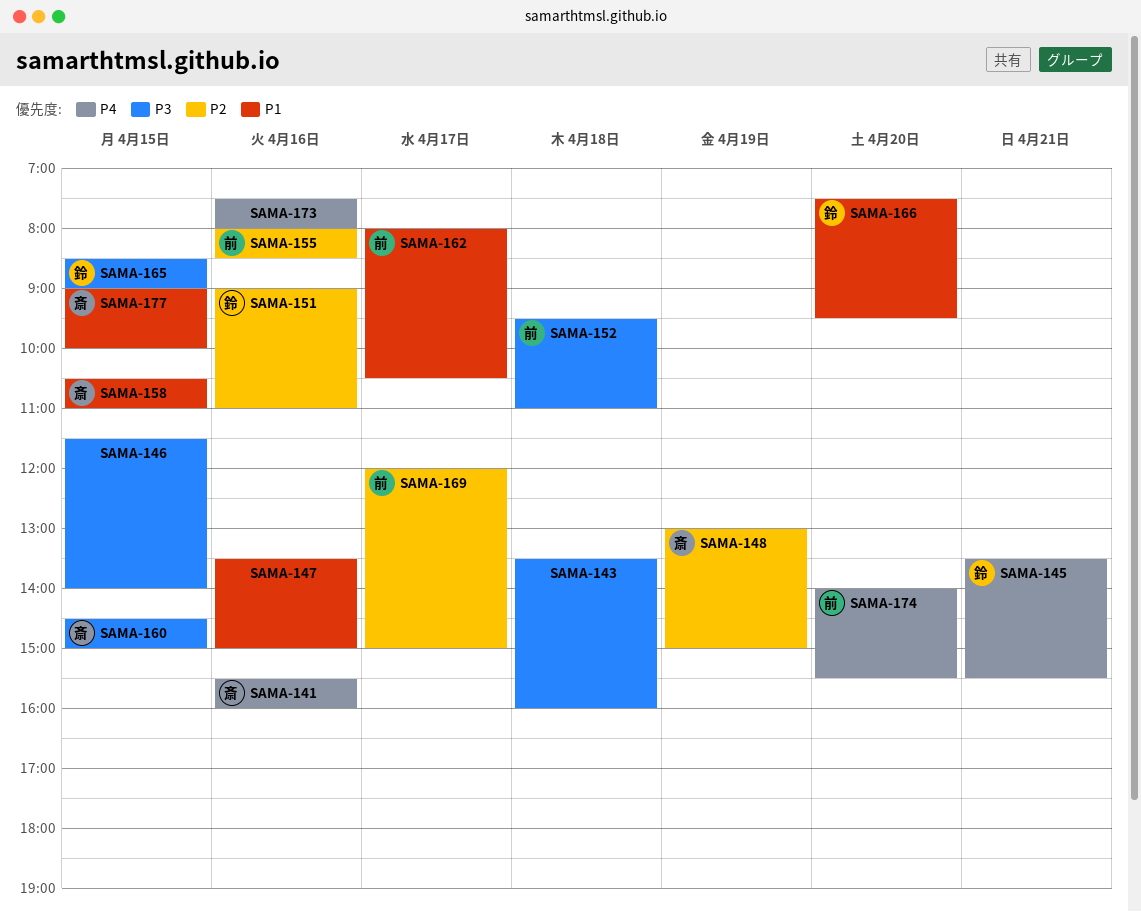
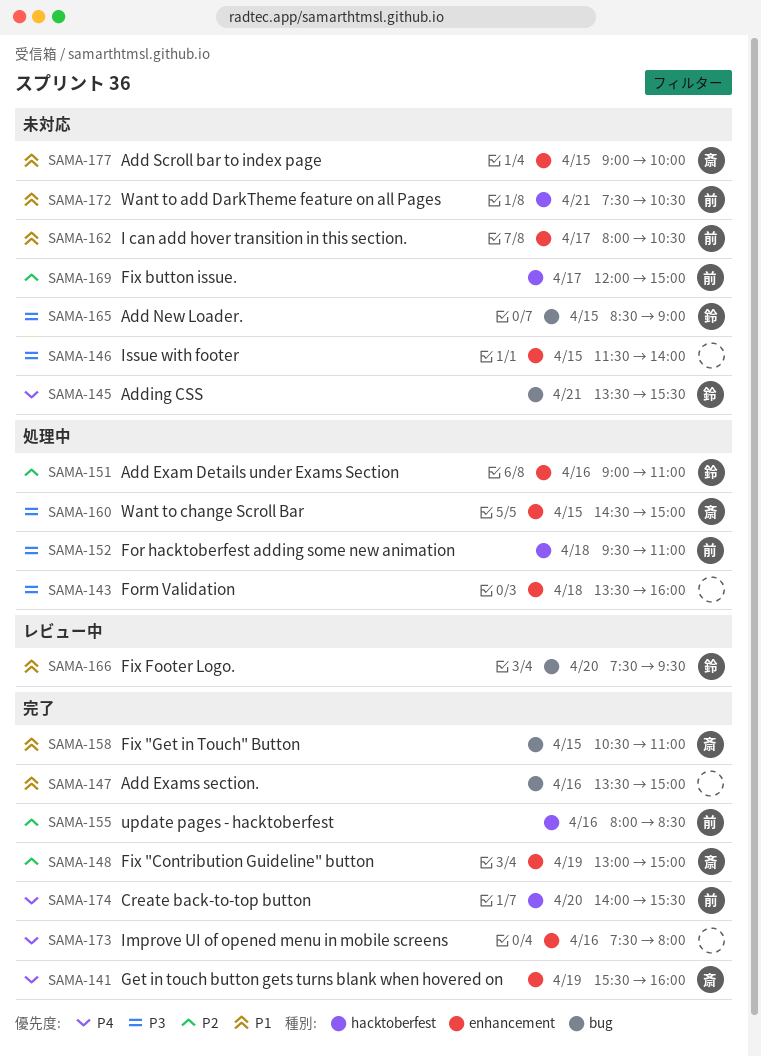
SAMA-141, day: Apr 16 -> Apr 19
SAMA-172: none -> present

